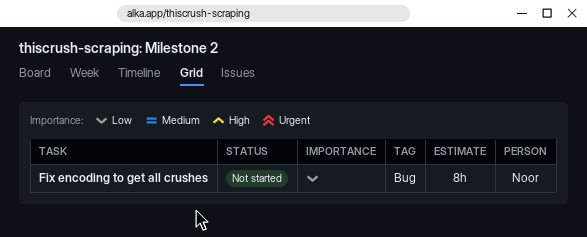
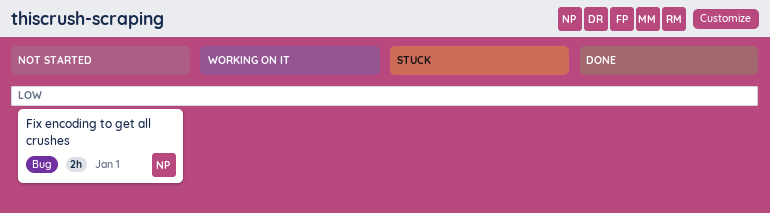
Fix encoding to get all crushes, estimate: 8h -> 2h

